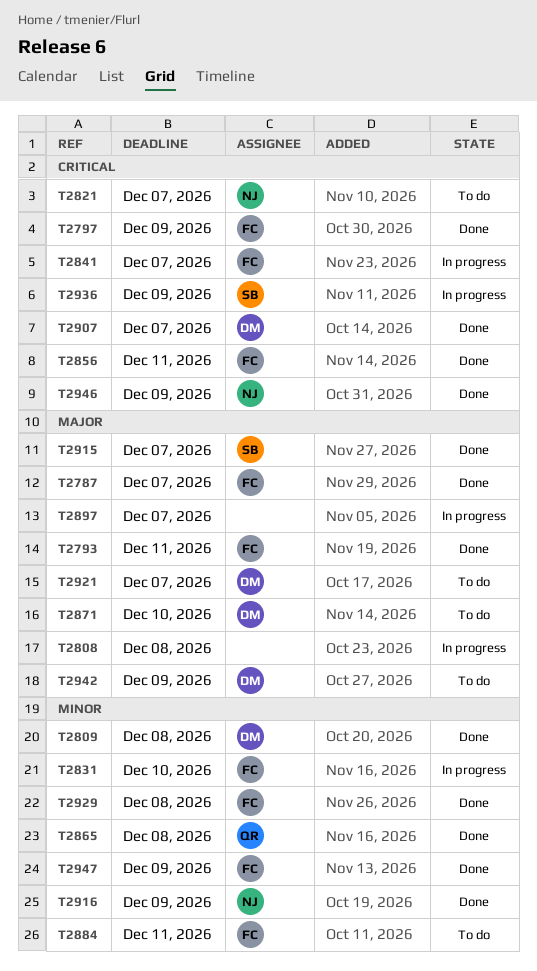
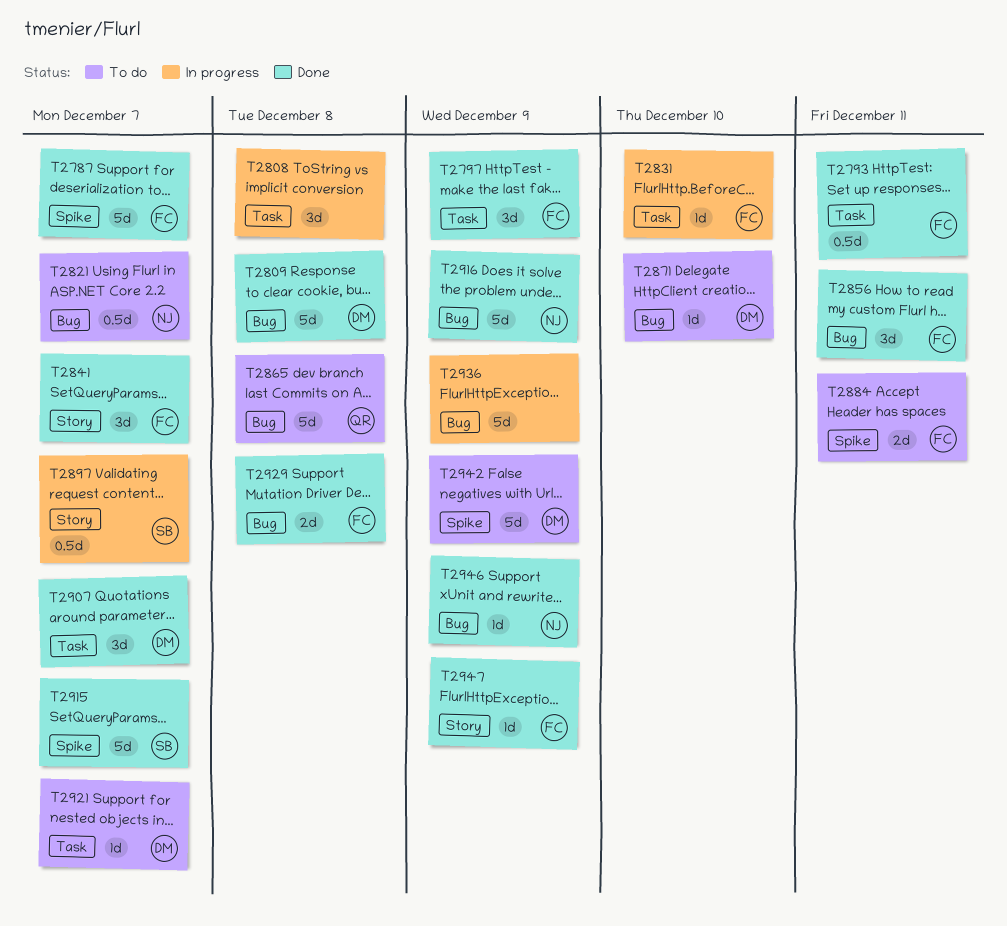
T2841, status: In progress -> Done
T2865, status: Done -> To do
T2897, owner: none -> SB
T2936, owner: SB -> none

